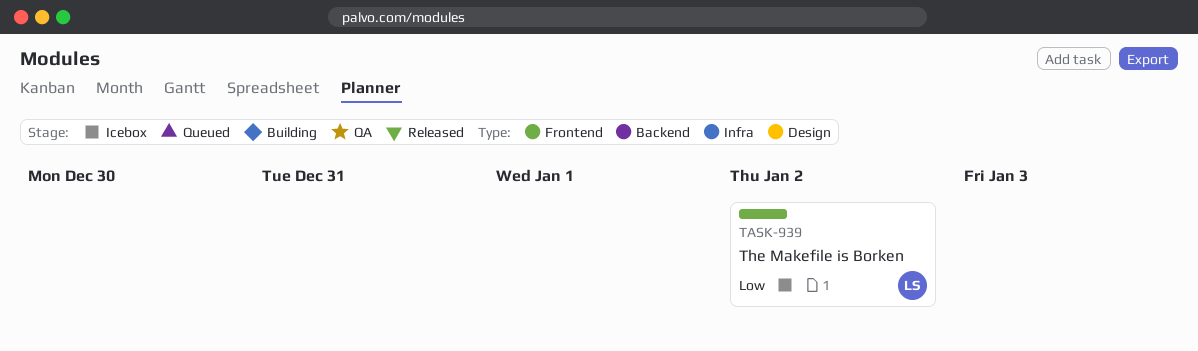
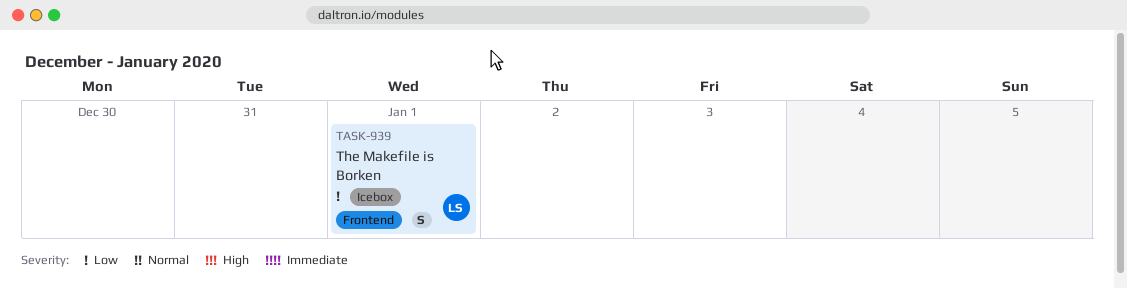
TASK-939, due: Jan 2 -> Jan 1

